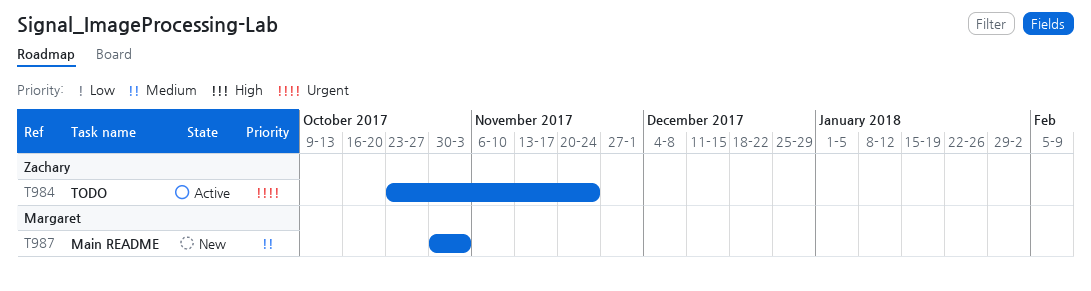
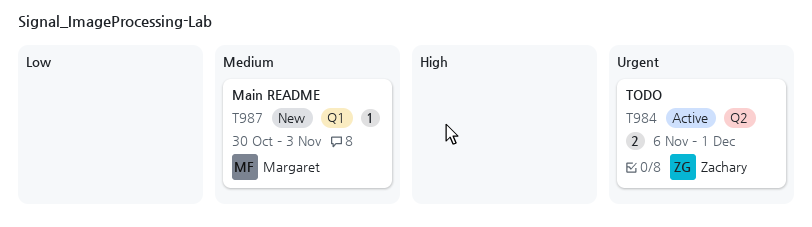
T984, start: Oct 23 -> Nov 6
T984, due: Nov 24 -> Dec 1

